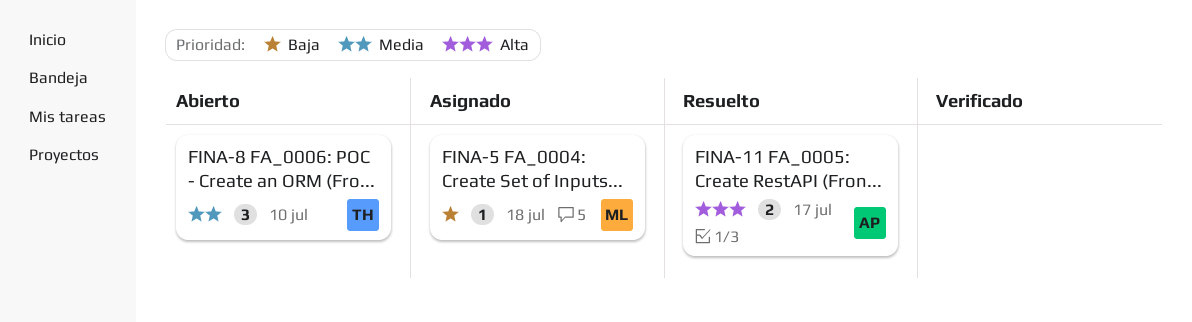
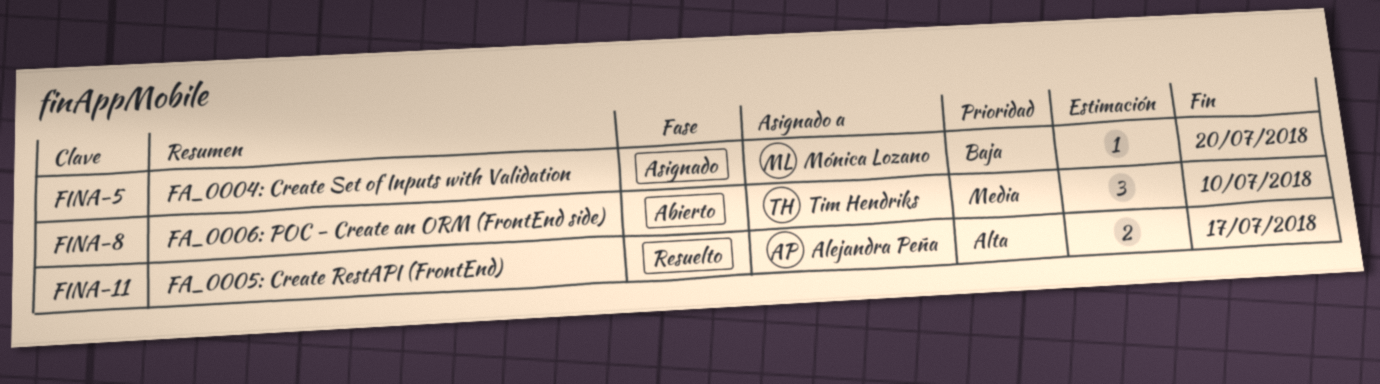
FINA-5, due: Jul 18 -> Jul 20

